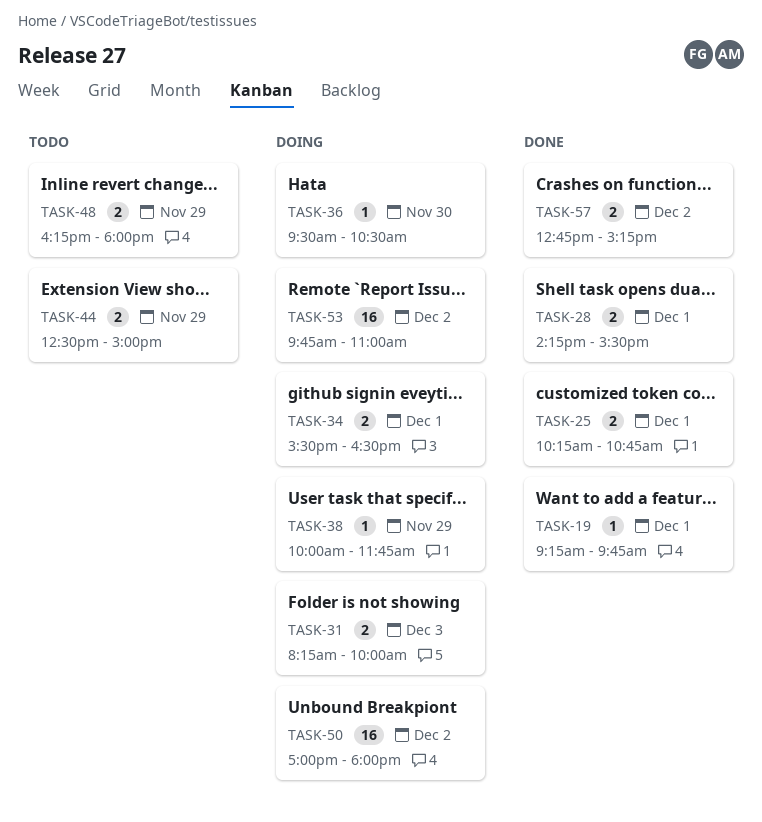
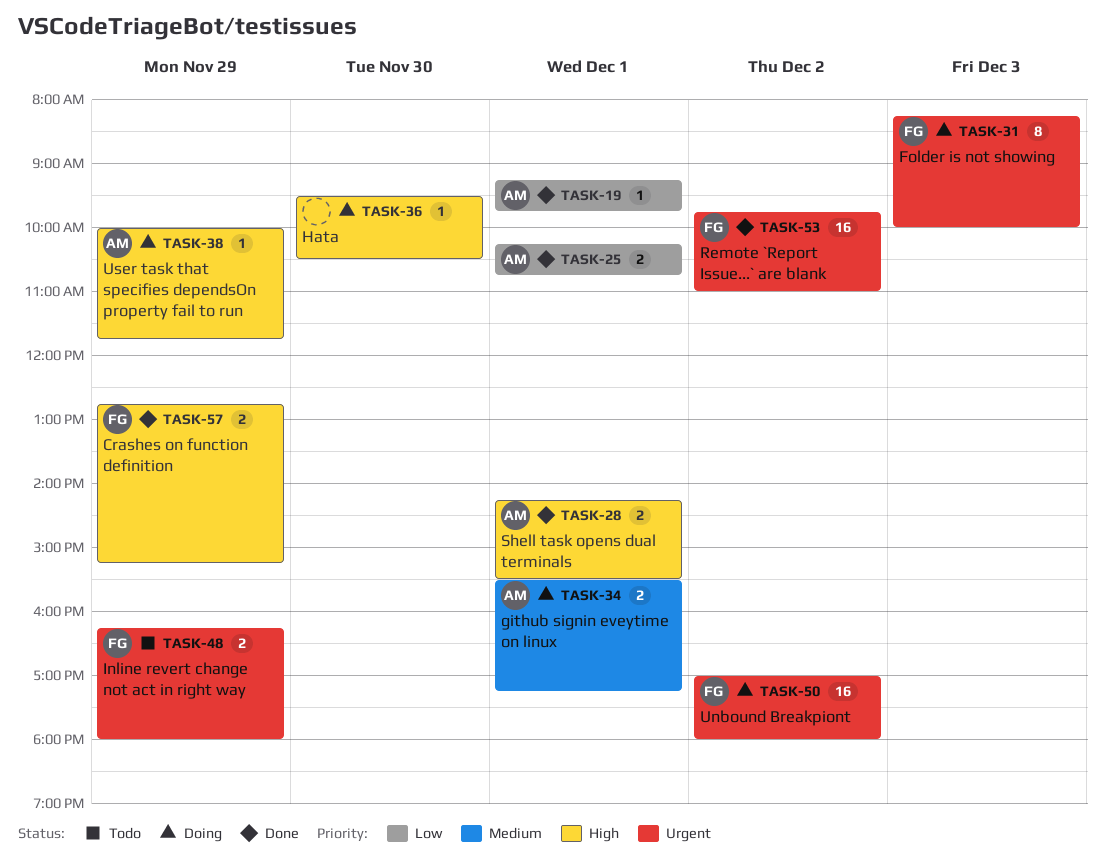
TASK-31, estimate: 2 -> 8
TASK-34, ends: 16:30 -> 17:15
TASK-44: present -> none
TASK-53, status: Doing -> Done
TASK-57, day: Dec 2 -> Nov 29

